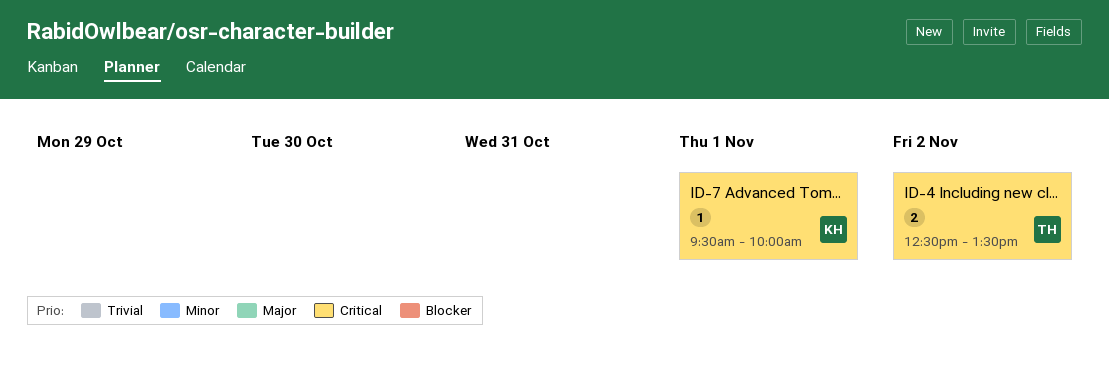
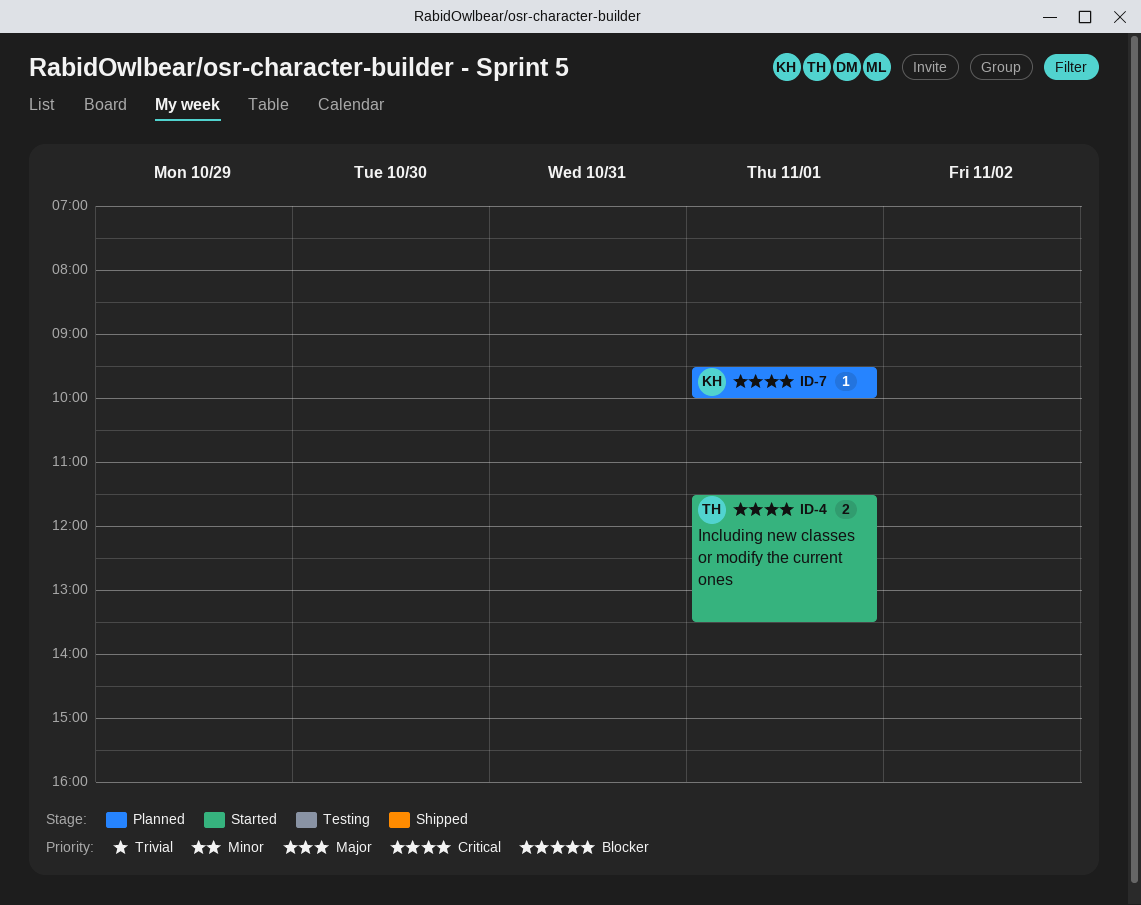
ID-4, day: Nov 2 -> Nov 1
ID-4, begins: 12:30 -> 11:30

